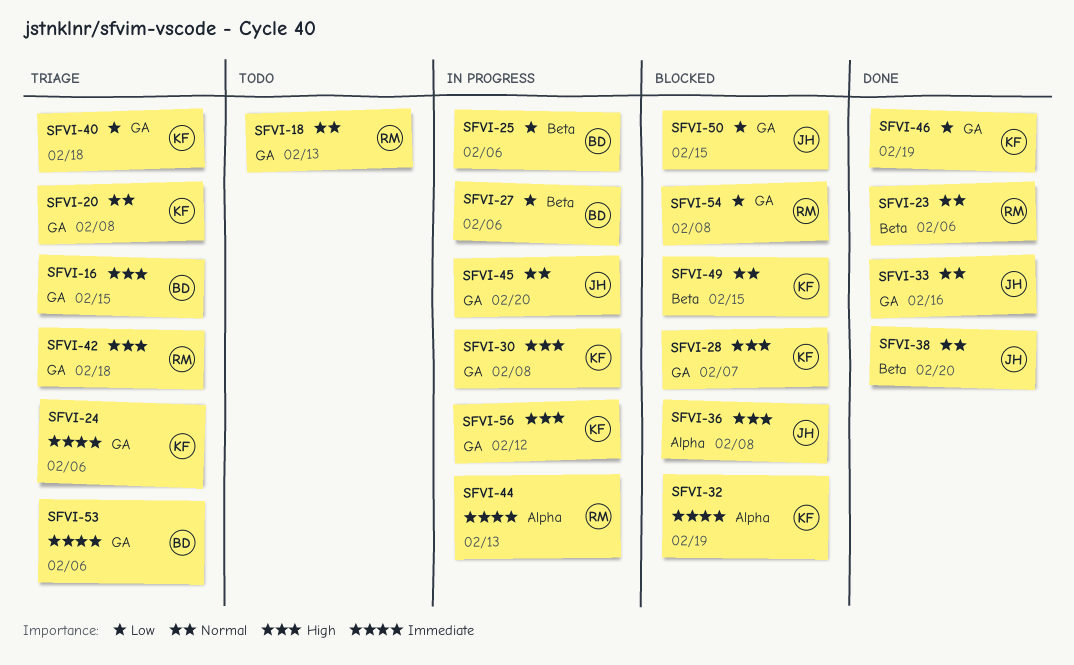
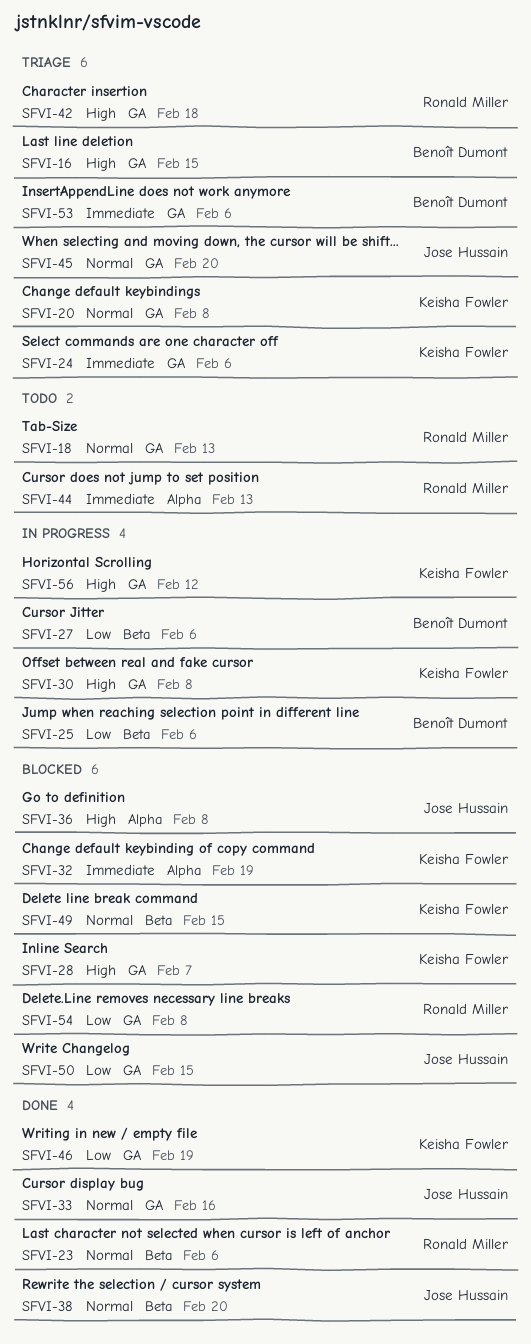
SFVI-40: present -> none
SFVI-44, status: In progress -> Todo
SFVI-45, status: In progress -> Triage

